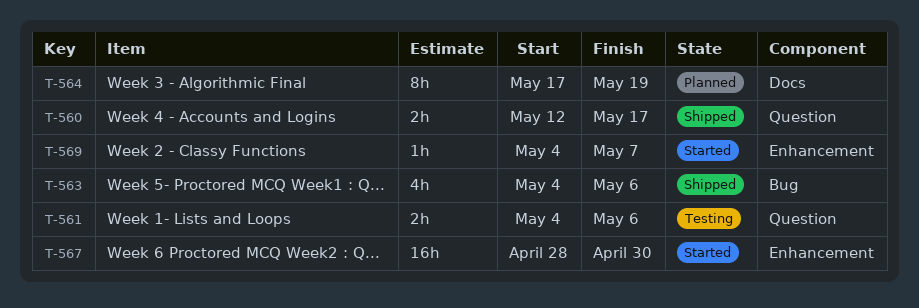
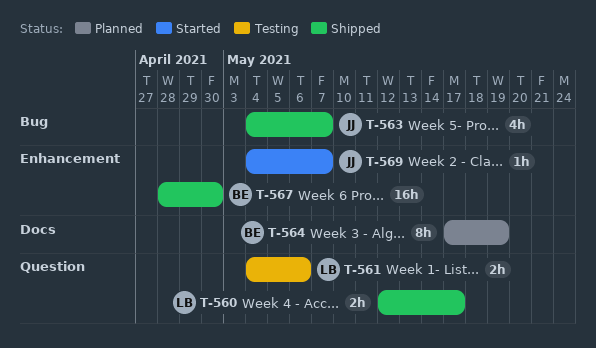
T-563, due: May 6 -> May 7
T-567, status: Started -> Shipped

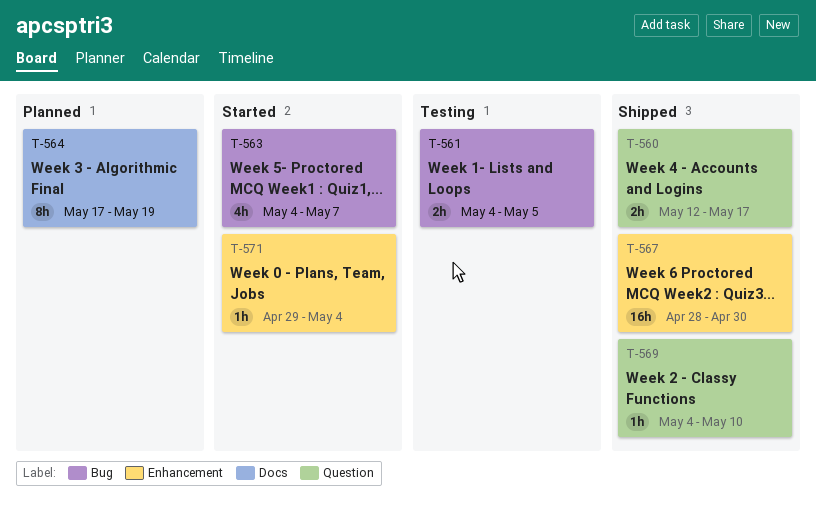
T-561, label: Question -> Bug
T-561, due: May 6 -> May 5
T-563, status: Shipped -> Started
T-569, status: Started -> Shipped
T-569, label: Enhancement -> Question
T-569, due: May 7 -> May 10
T-571: none -> present

